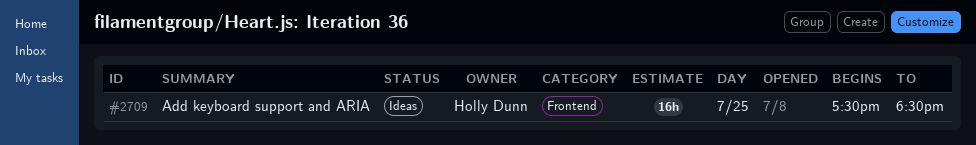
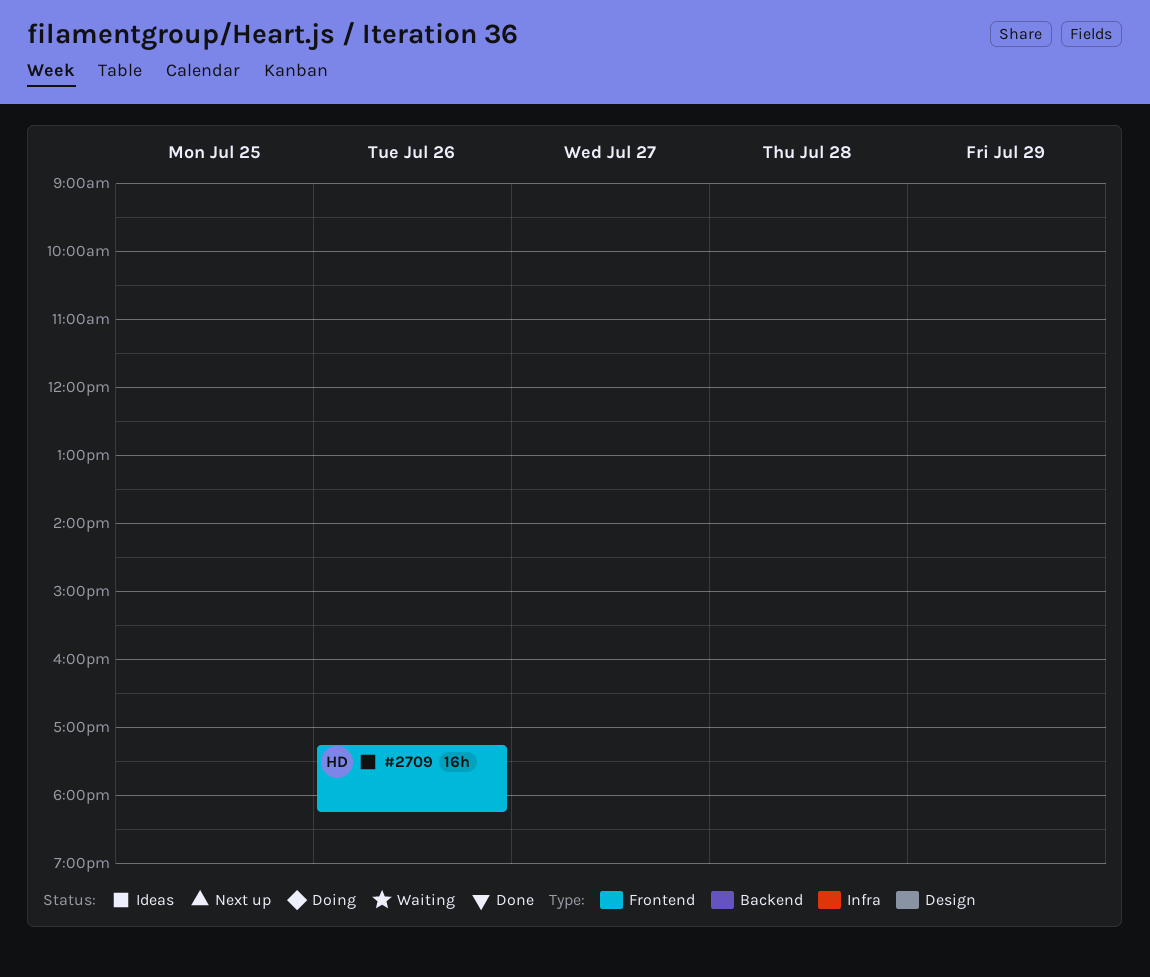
#2709, day: Jul 25 -> Jul 26
#2709, begins: 17:30 -> 17:15
#2709, ends: 18:30 -> 18:15

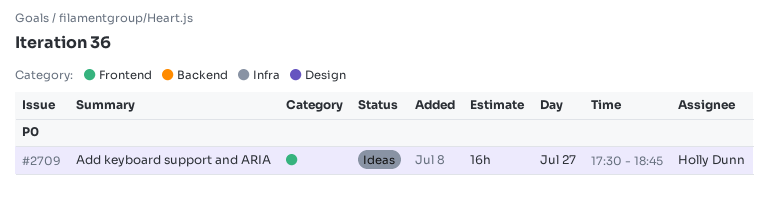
#2709, day: Jul 26 -> Jul 27
#2709, begins: 17:15 -> 17:30
#2709, ends: 18:15 -> 18:45

